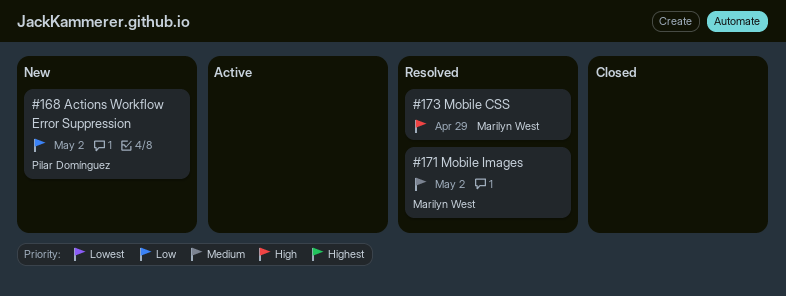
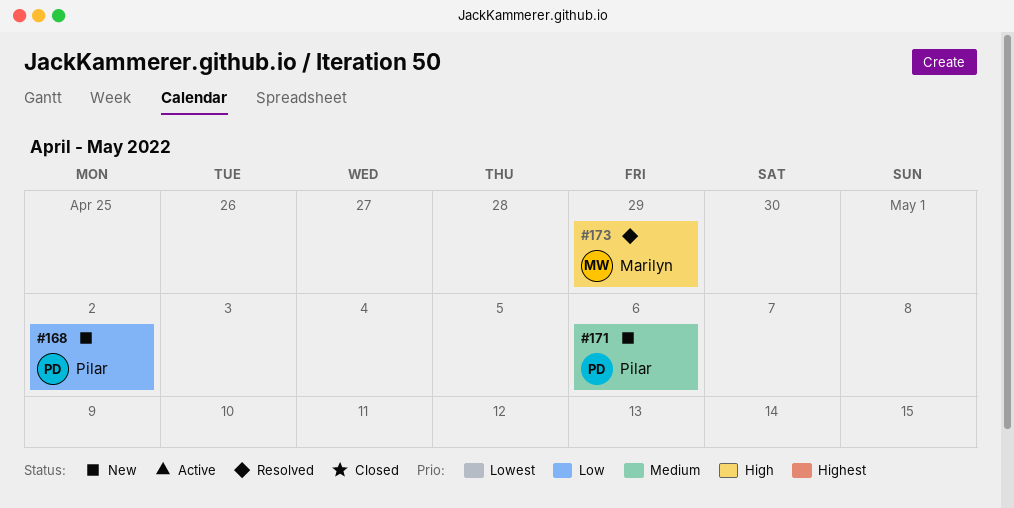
#171, status: Resolved -> New
#171, owner: Marilyn West -> Pilar Domínguez
#171, due: May 2 -> May 6

